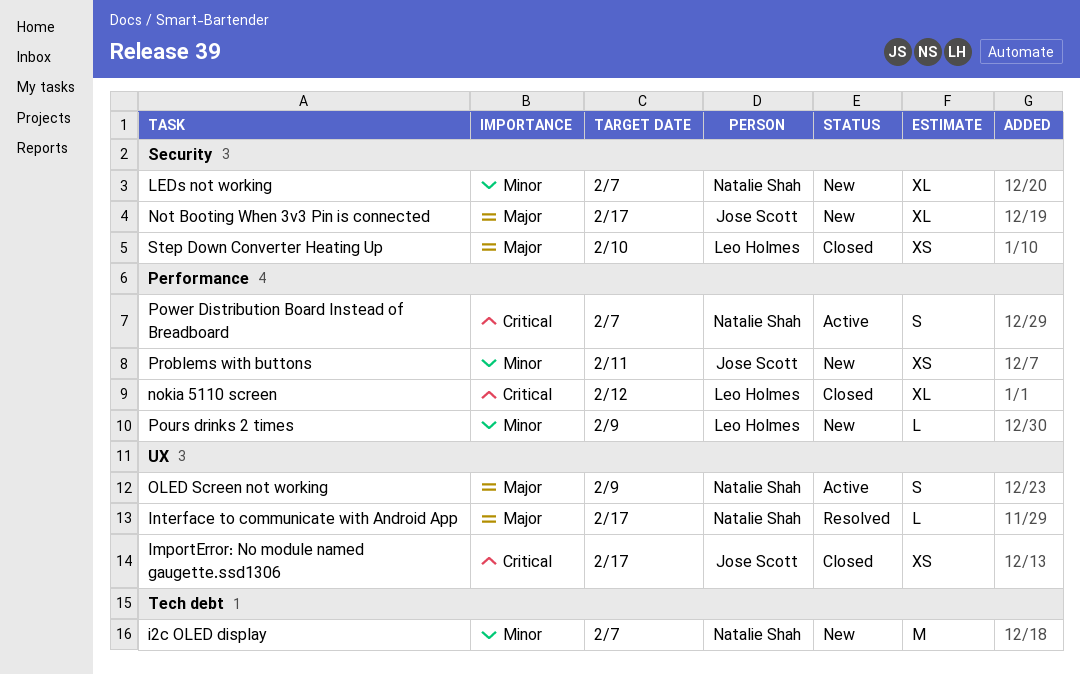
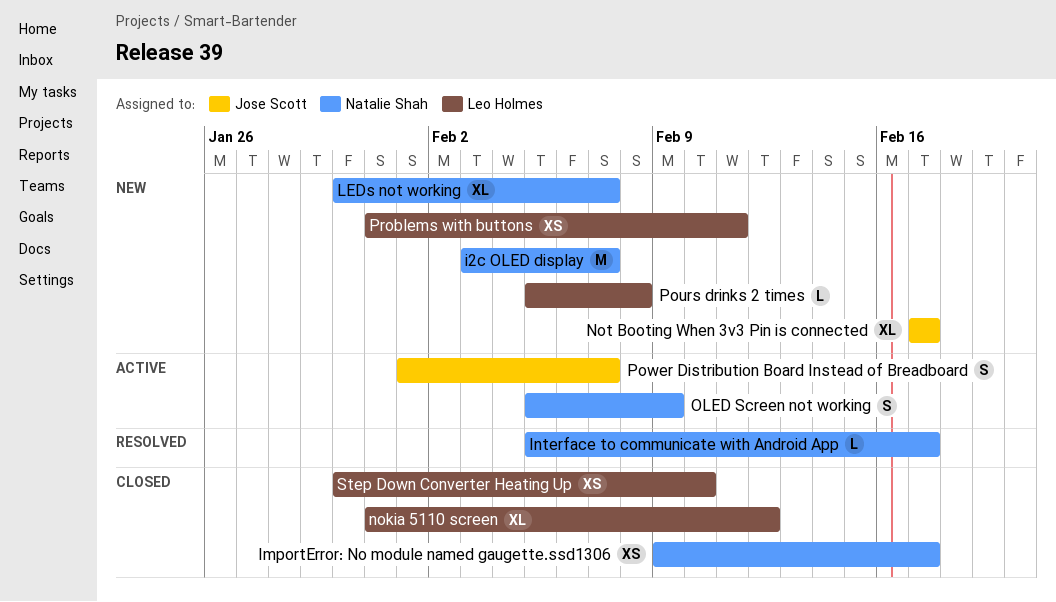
ImportError: No module named gaugette.ssd1306, owner: Jose Scott -> Natalie Shah
Pours drinks 2 times, due: Feb 9 -> Feb 8
Power Distribution Board Instead of Breadboard, owner: Natalie Shah -> Jose Scott
Problems with buttons, owner: Jose Scott -> Leo Holmes

